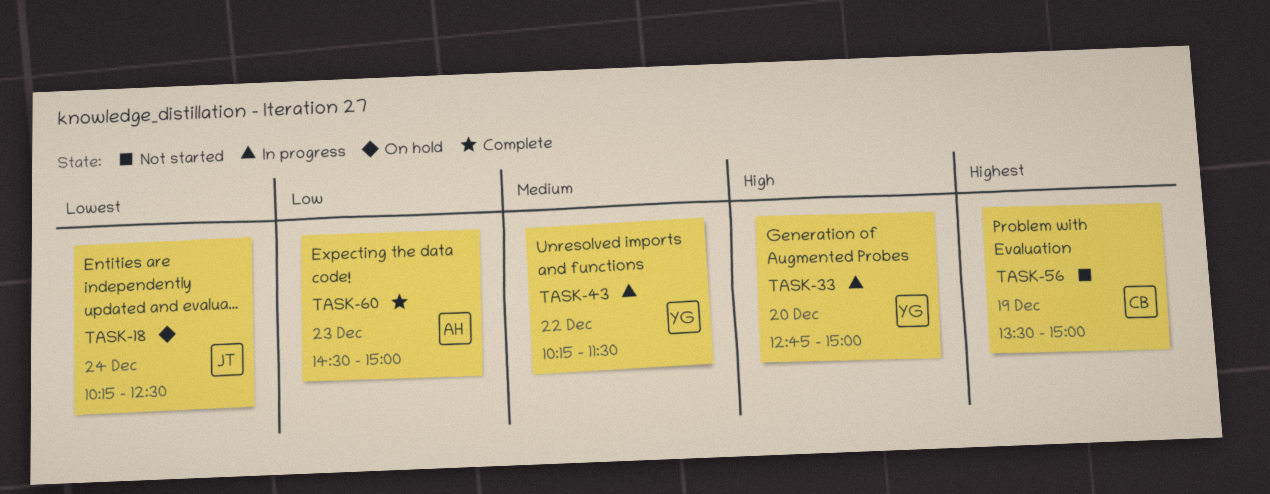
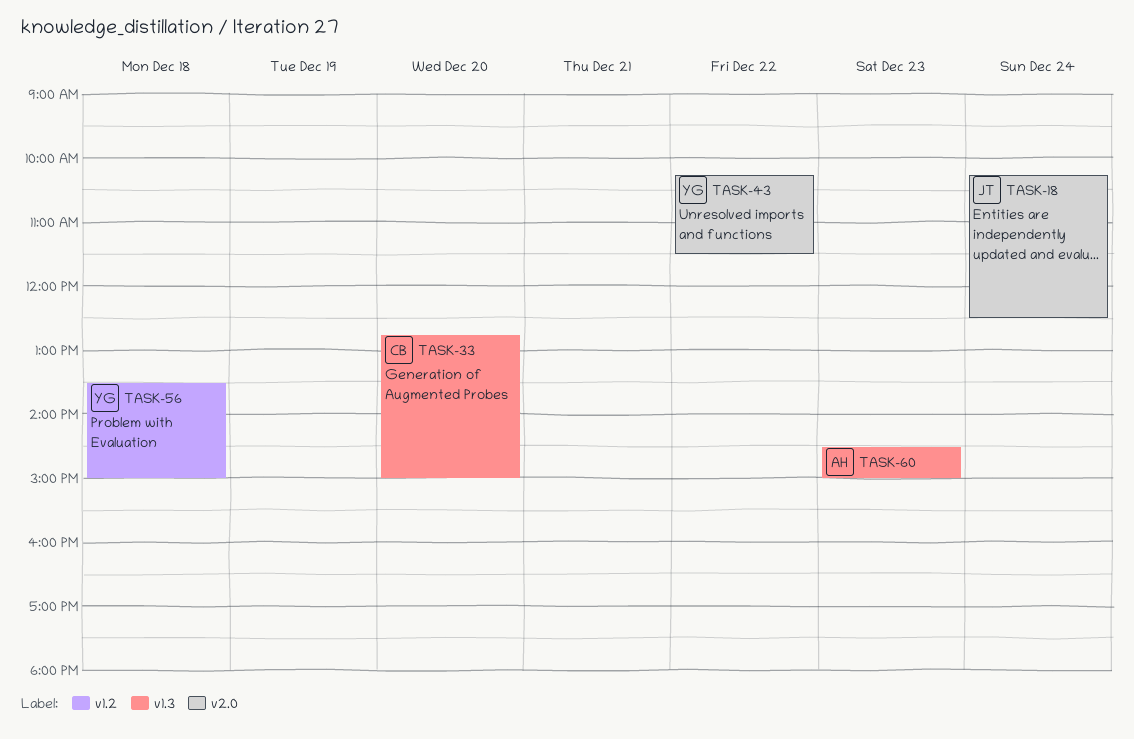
TASK-33, owner: YG -> CB
TASK-56, owner: CB -> YG
TASK-56, day: Dec 19 -> Dec 18

